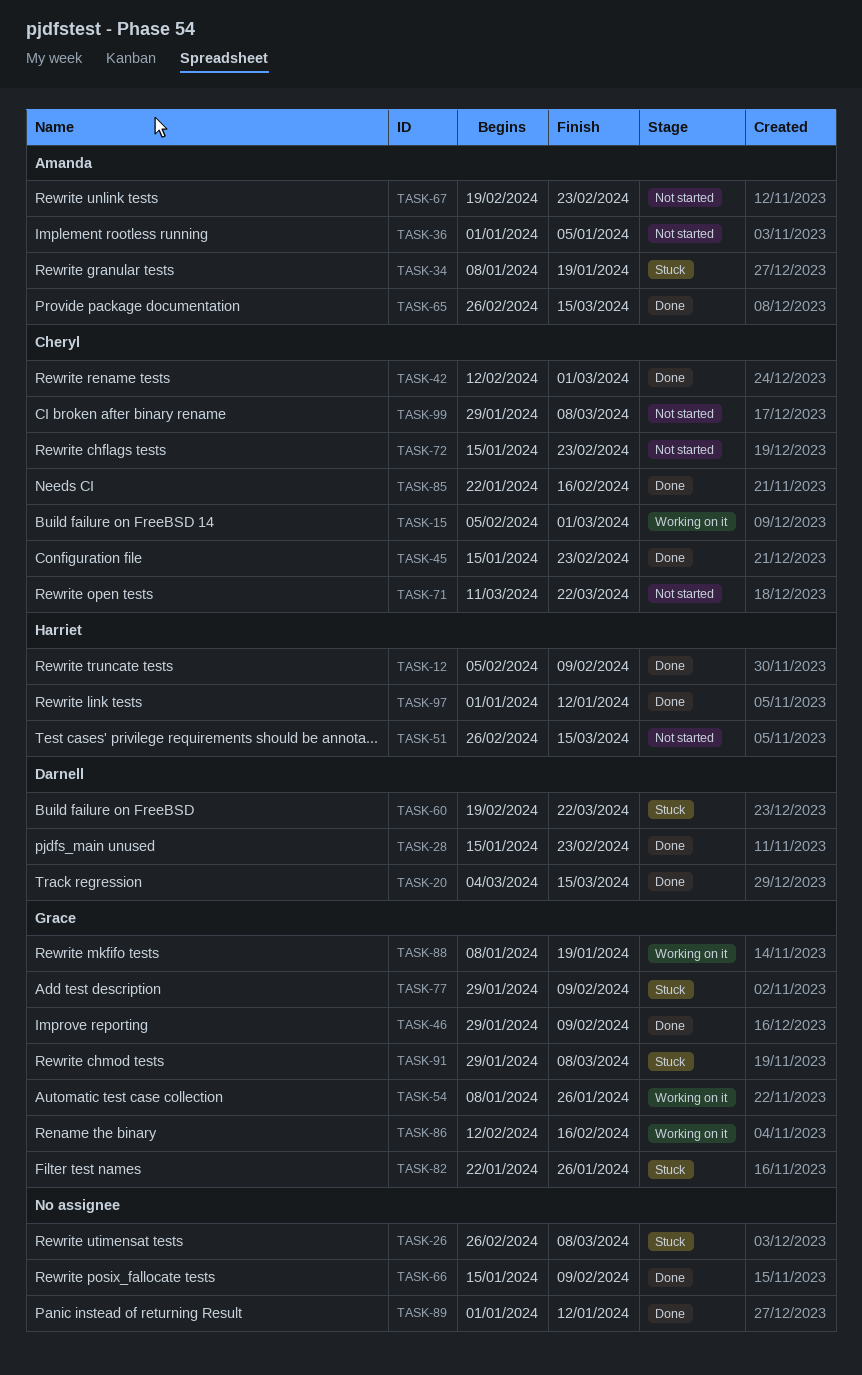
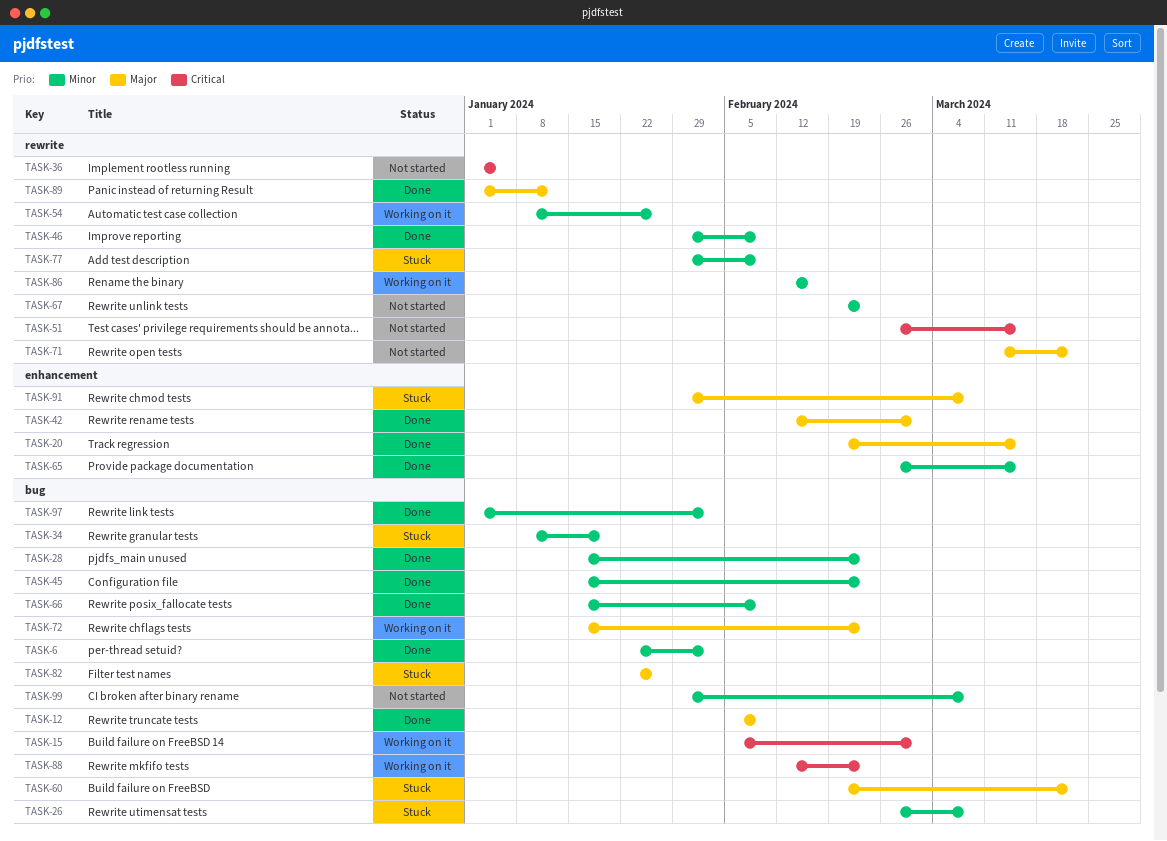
TASK-6: none -> present
TASK-20, start: Mar 4 -> Feb 19
TASK-72, status: Not started -> Working on it
TASK-85: present -> none
TASK-88, start: Jan 8 -> Feb 12
TASK-88, due: Jan 19 -> Feb 23
TASK-97, due: Jan 12 -> Feb 2

